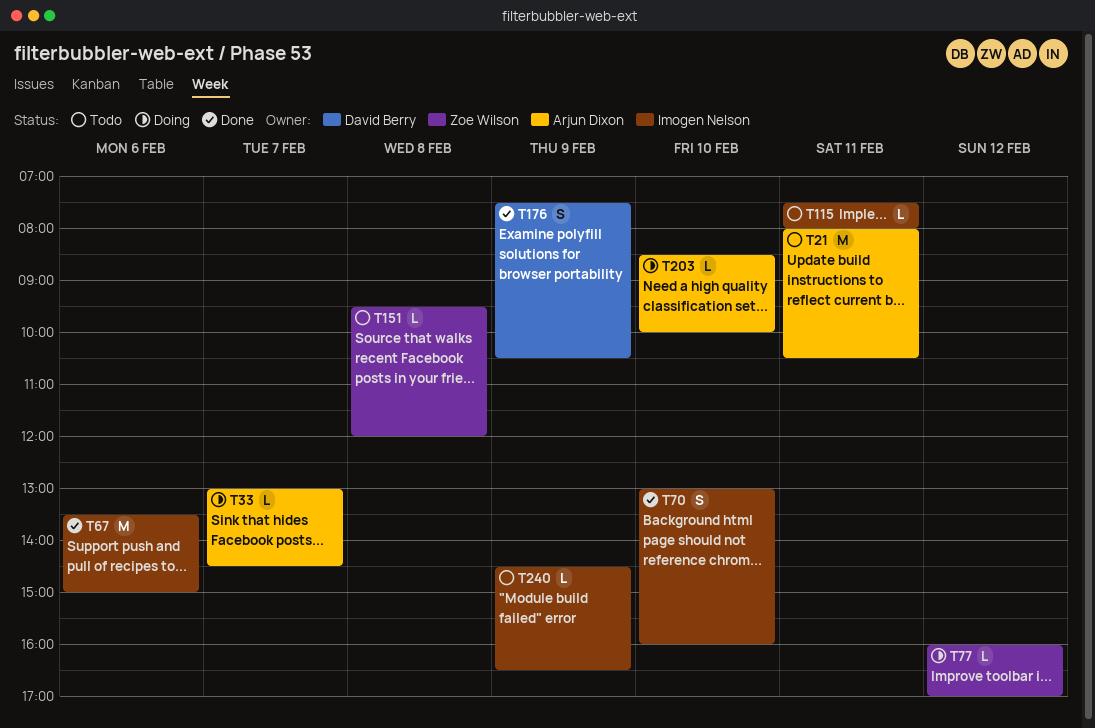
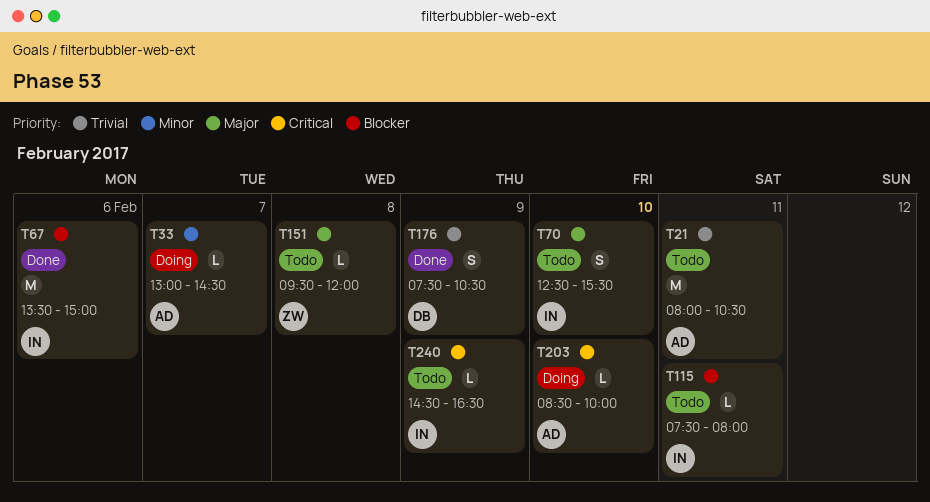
T70, status: Done -> Todo
T70, begins: 13:00 -> 12:30
T70, ends: 16:00 -> 15:30
T77: present -> none

